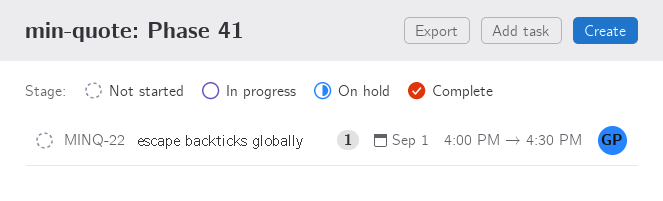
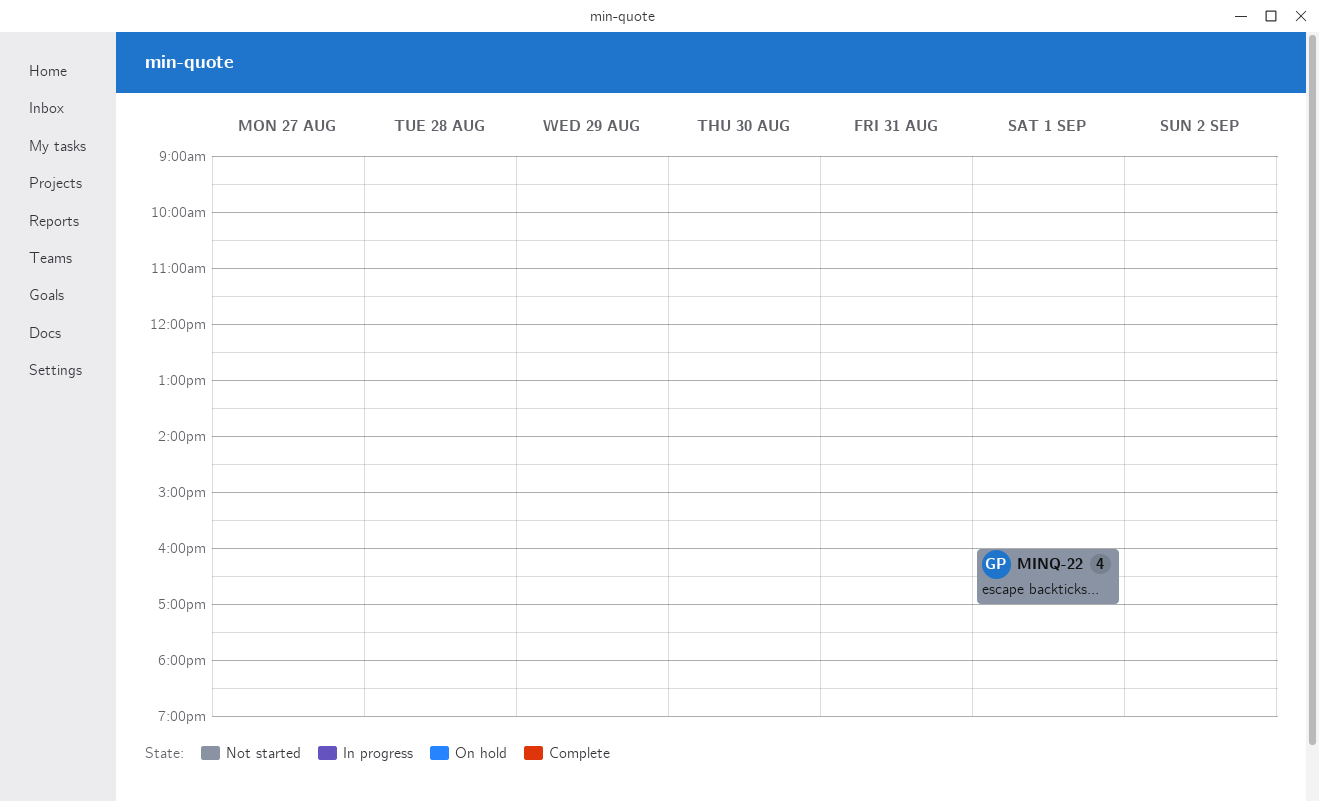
MINQ-22, estimate: 1 -> 4
MINQ-22, ends: 16:30 -> 17:00

